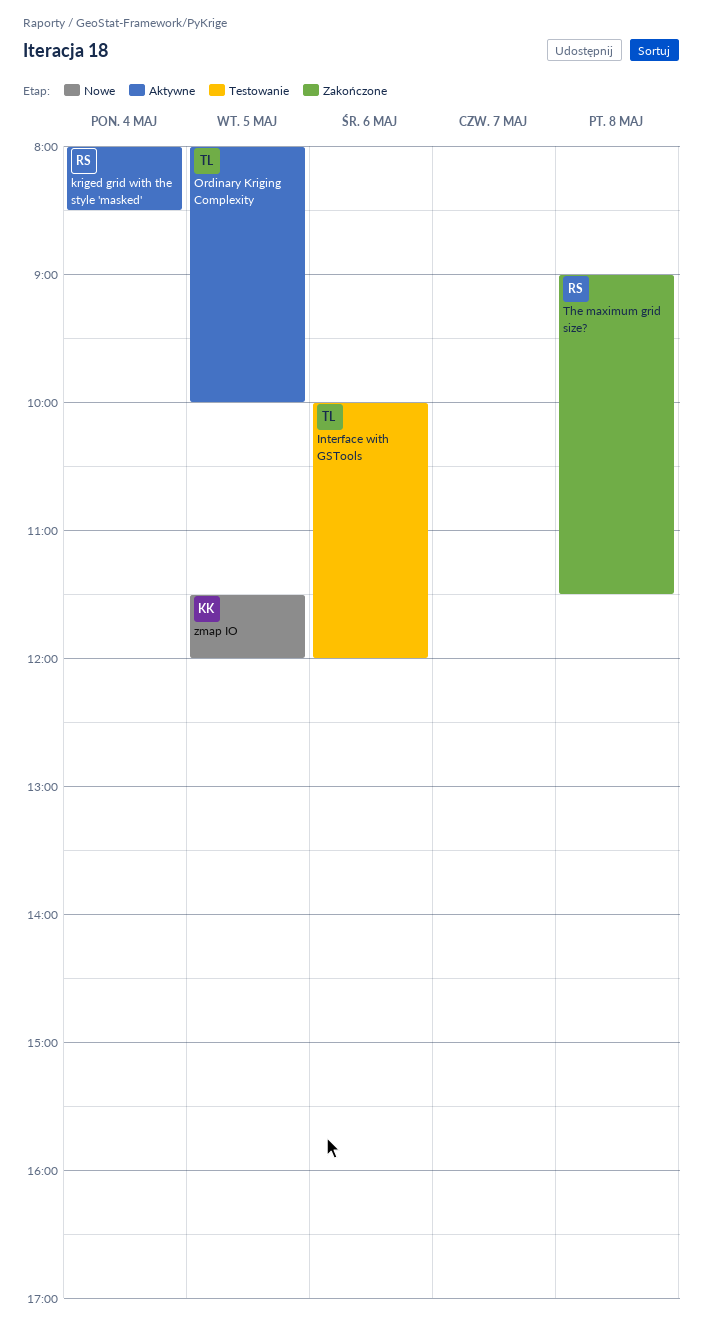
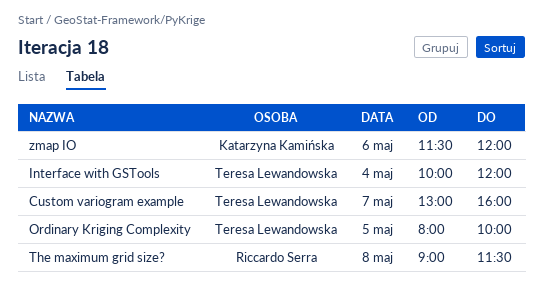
Custom variogram example: none -> present
Interface with GSTools, day: May 6 -> May 4
kriged grid with the style 'masked': present -> none
zmap IO, day: May 5 -> May 6

